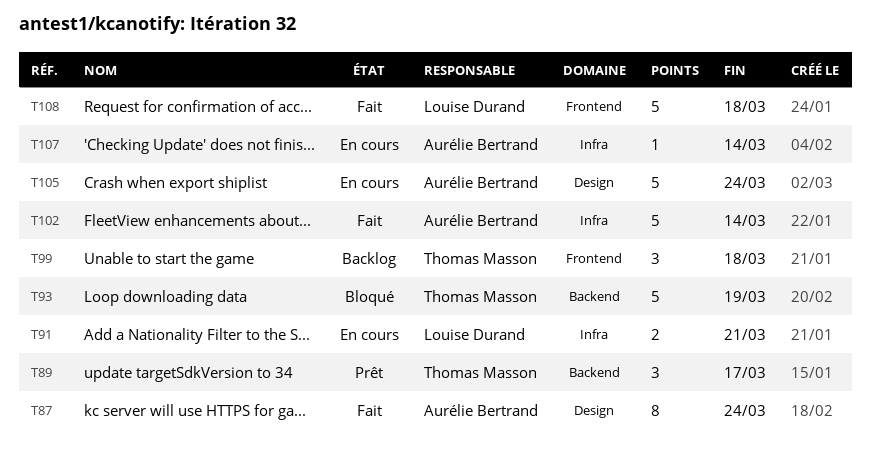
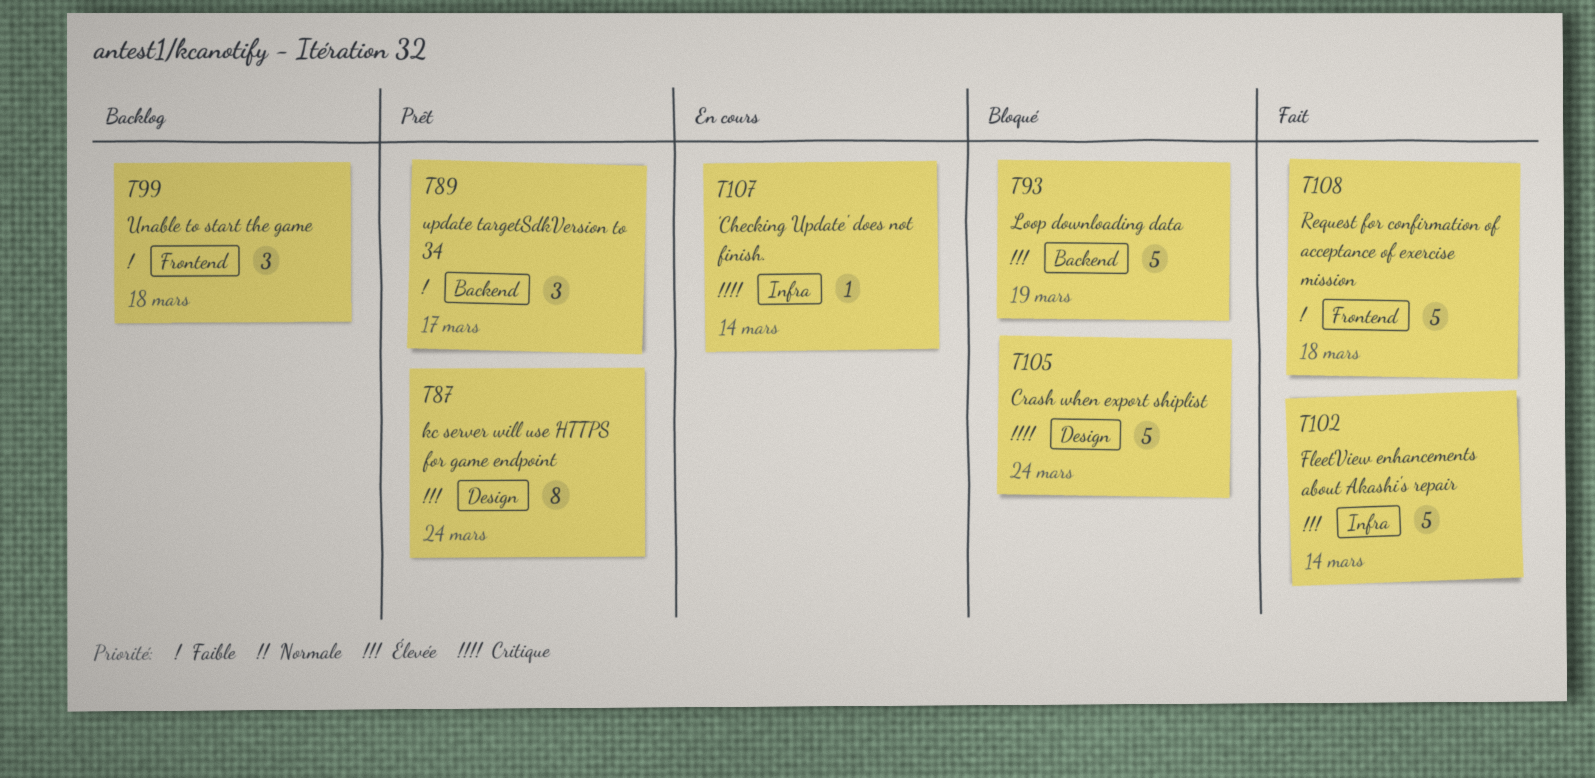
T87, status: Fait -> Prêt
T91: present -> none
T105, status: En cours -> Bloqué

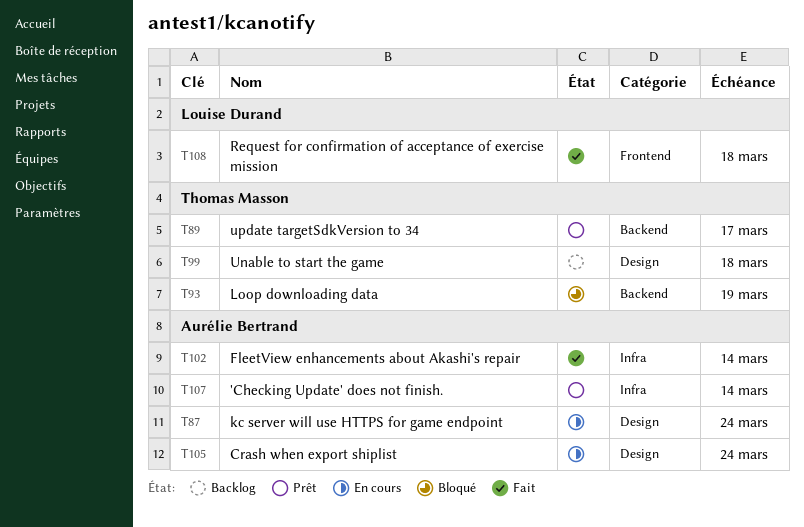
T87, status: Prêt -> En cours
T99, label: Frontend -> Design
T105, status: Bloqué -> En cours
T107, status: En cours -> Prêt

